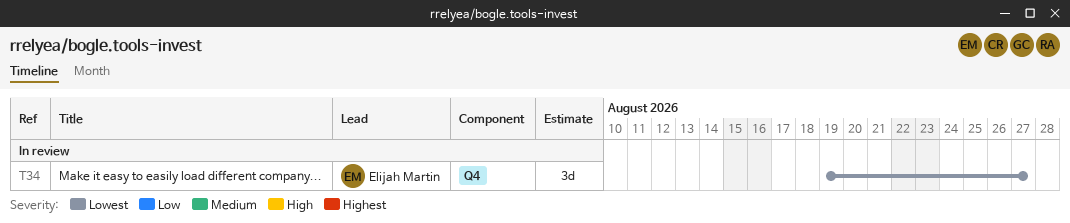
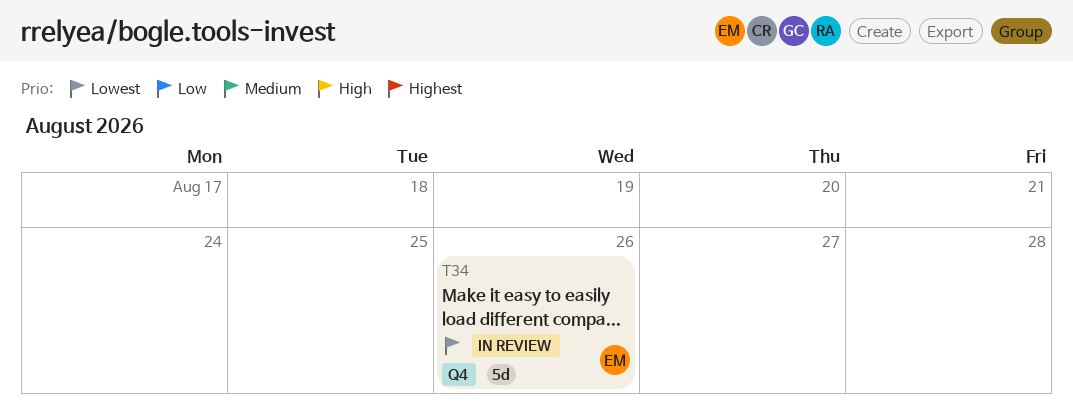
T34, estimate: 3d -> 5d
T34, due: Aug 27 -> Aug 26

